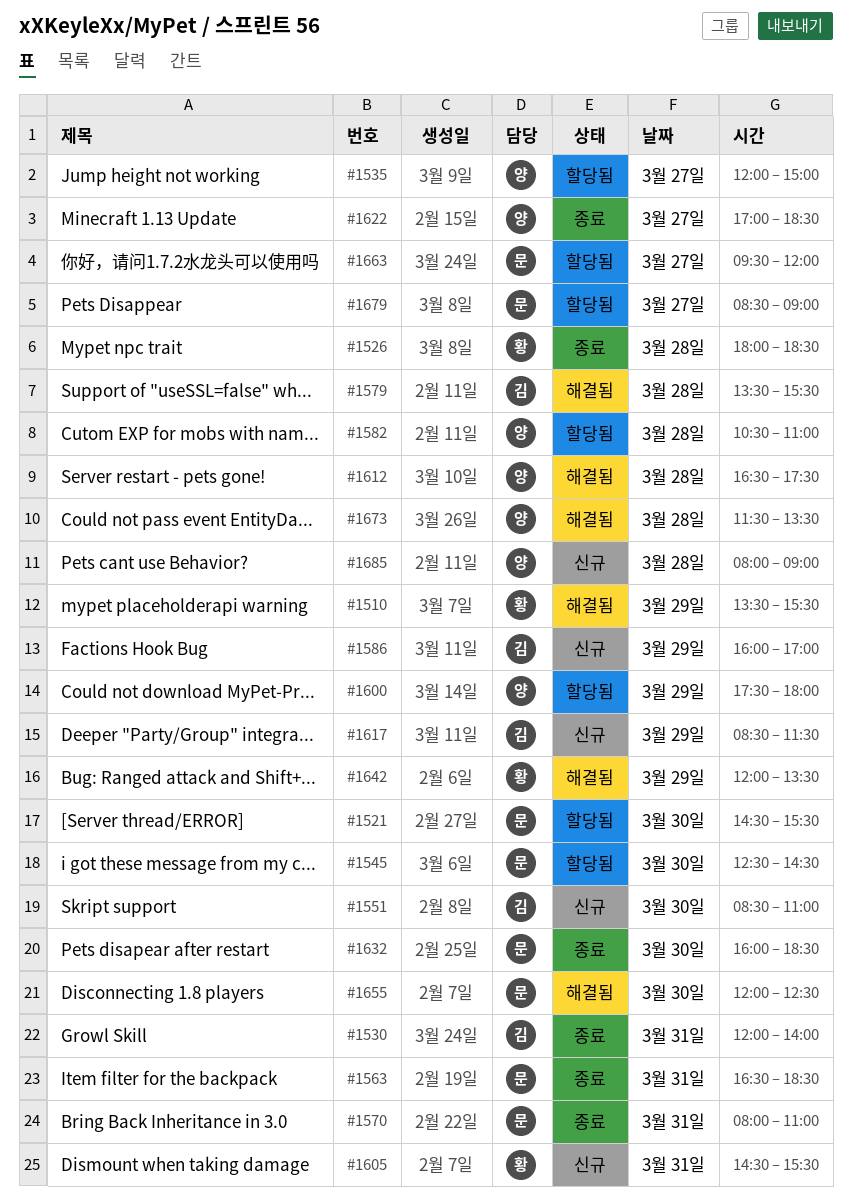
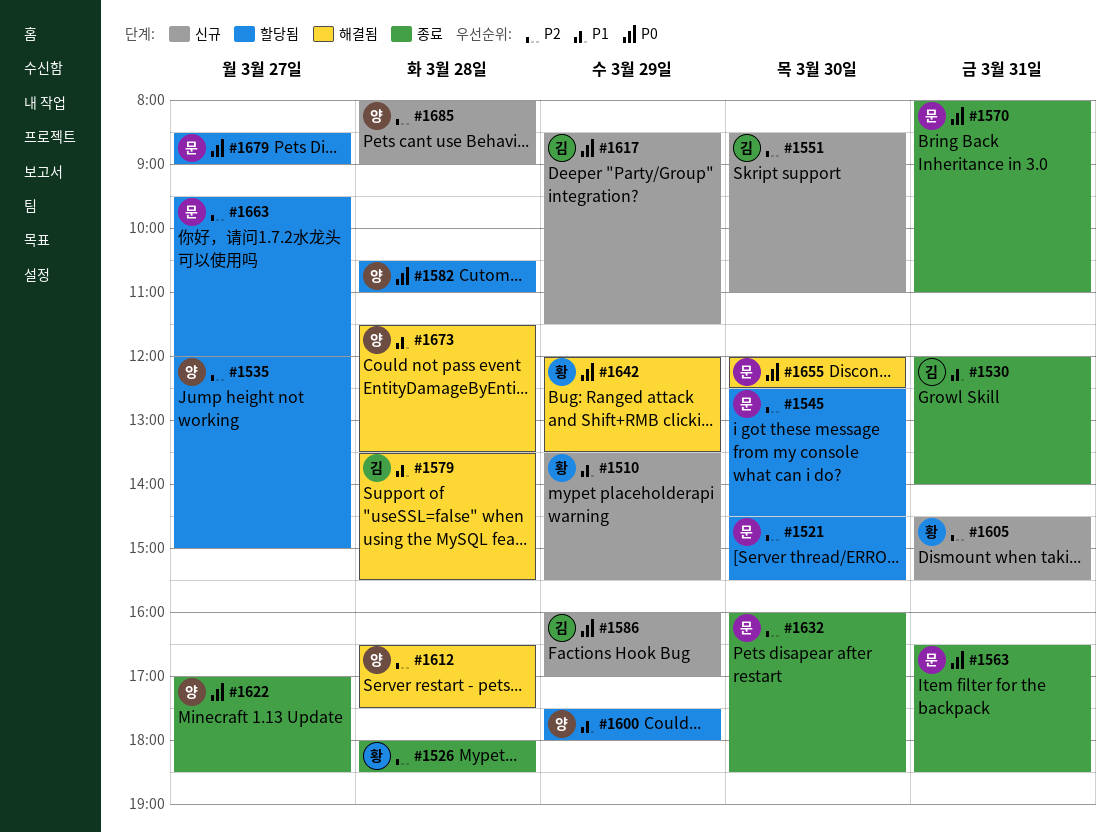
#1510, status: 해결됨 -> 신규

